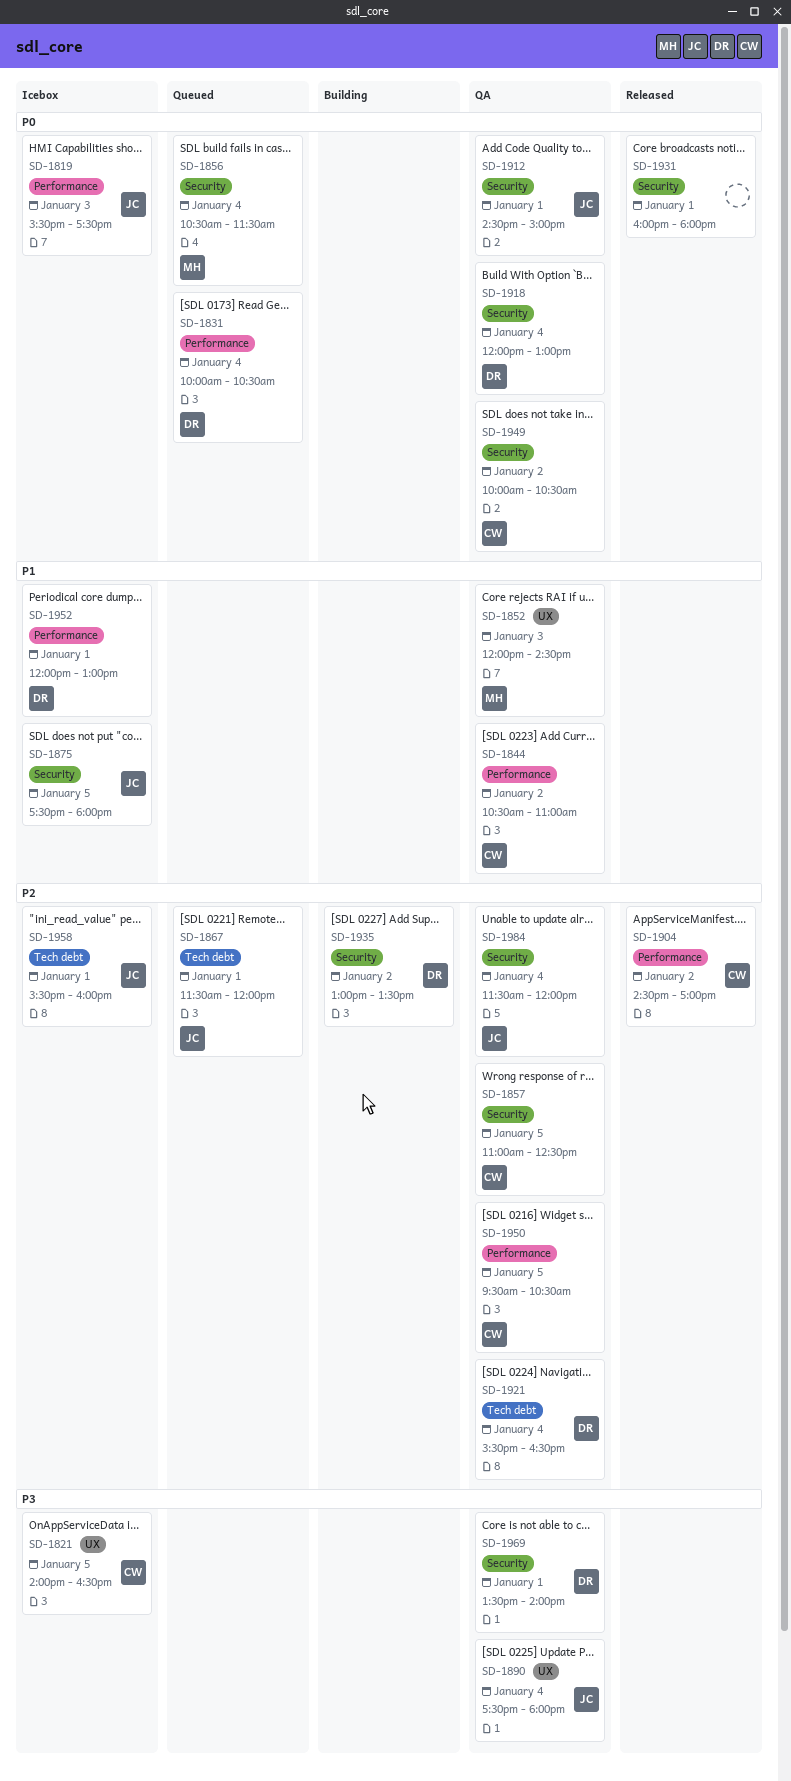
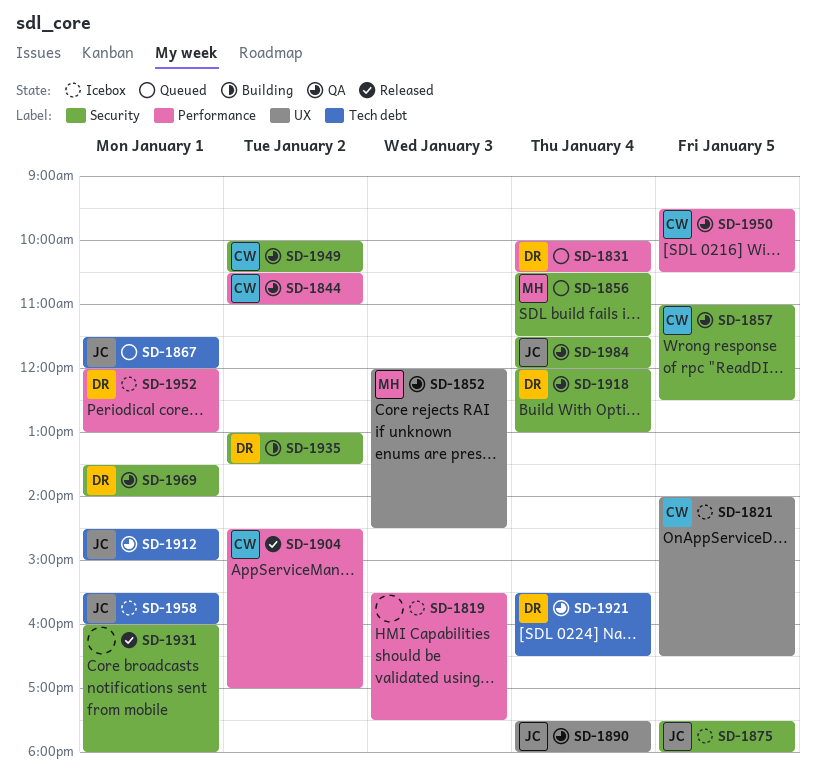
SD-1819, owner: JC -> none
SD-1912, label: Security -> Tech debt

